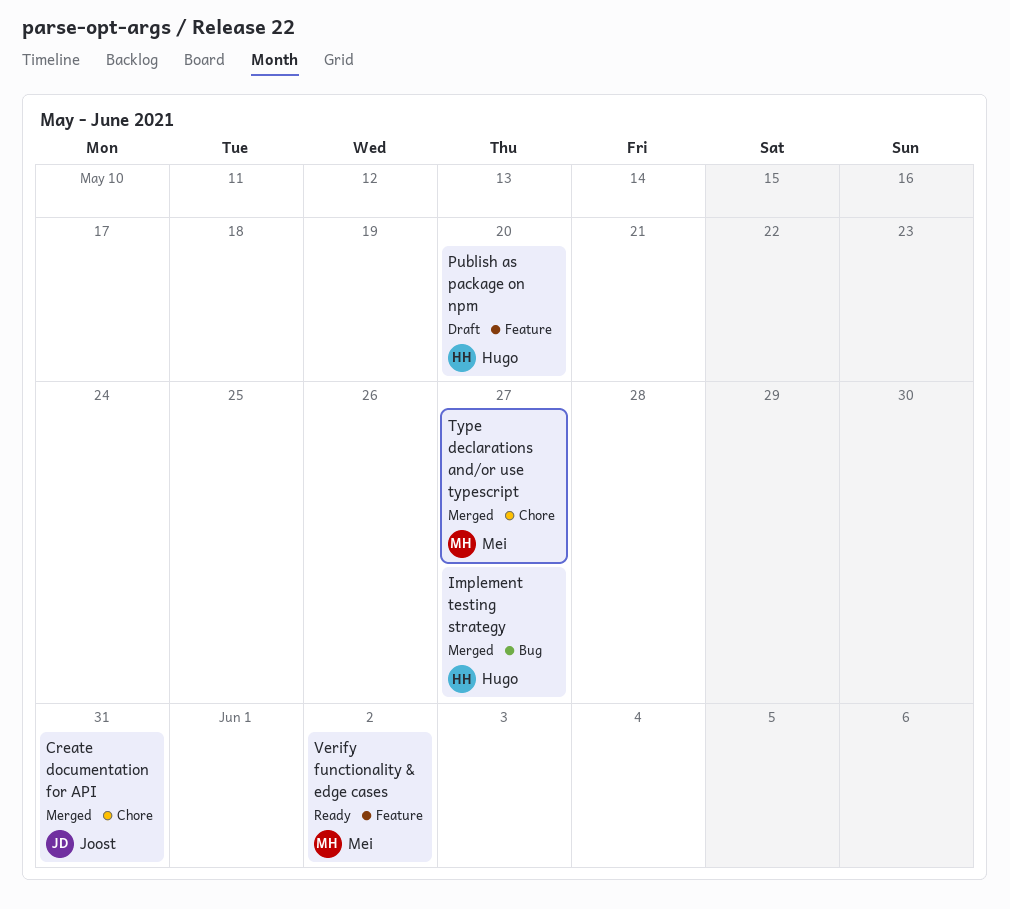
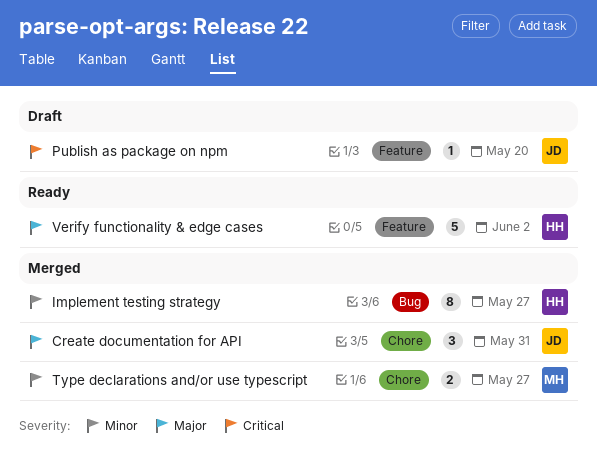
Publish as package on npm, owner: Hugo -> Joost
Verify functionality & edge cases, owner: Mei -> Hugo

